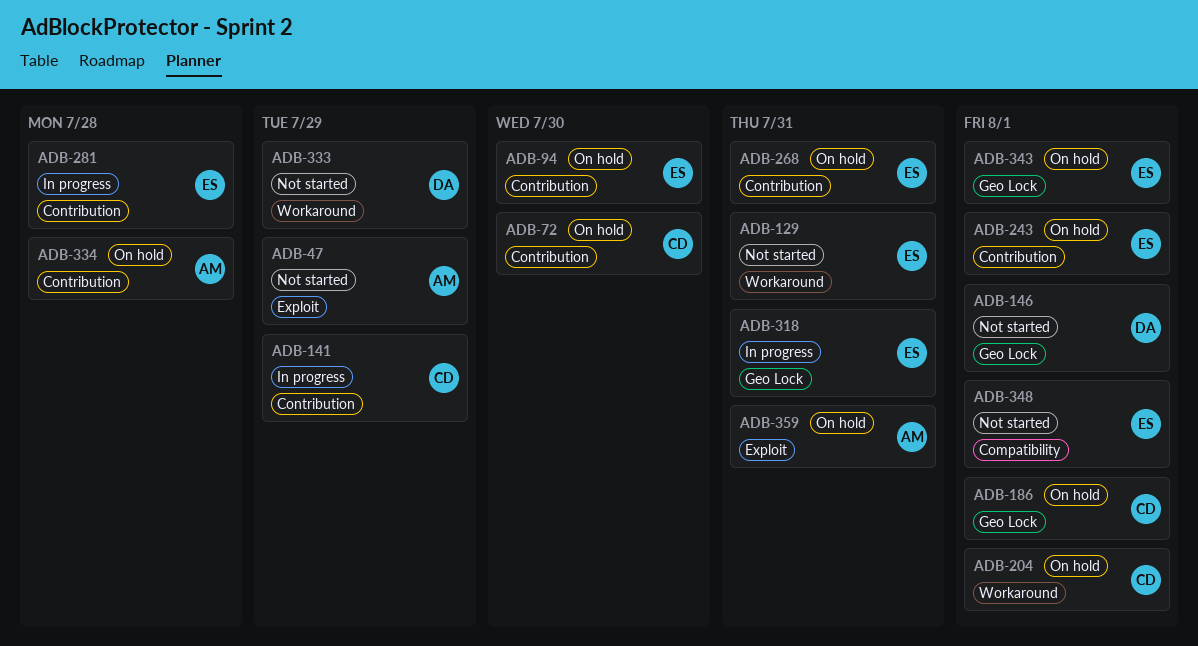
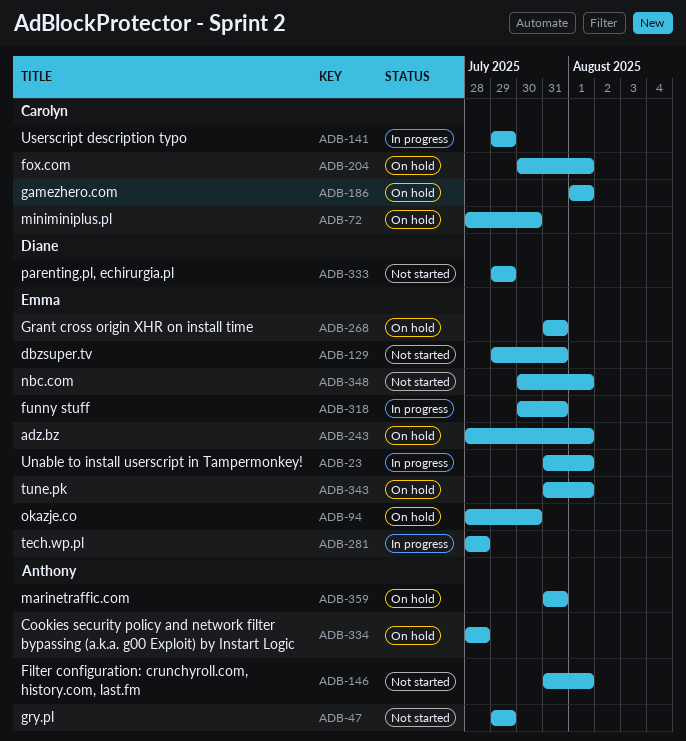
ADB-23: none -> present
ADB-146, owner: Diane -> Anthony

